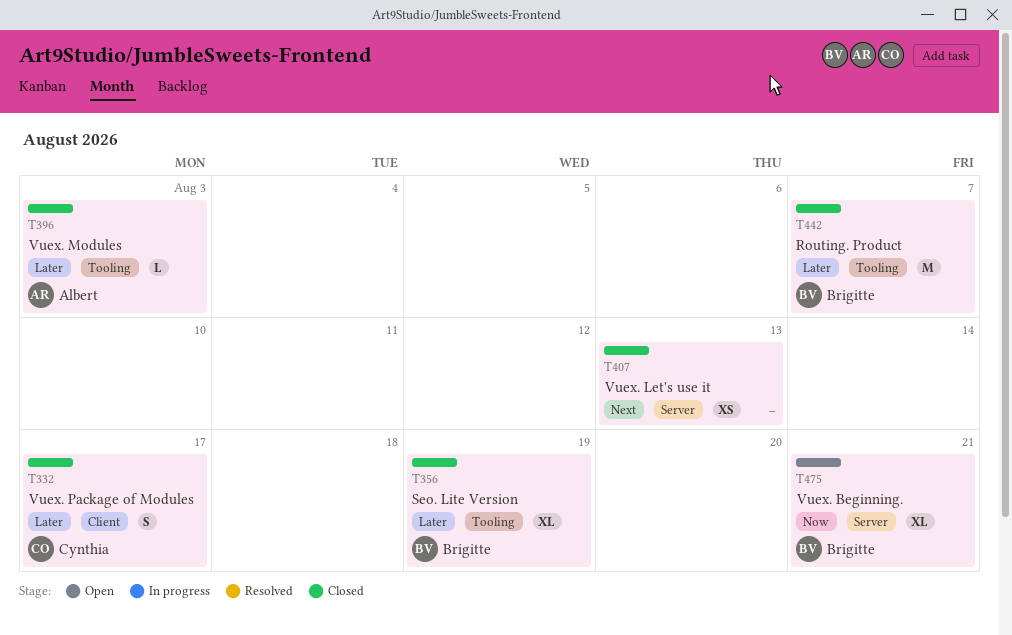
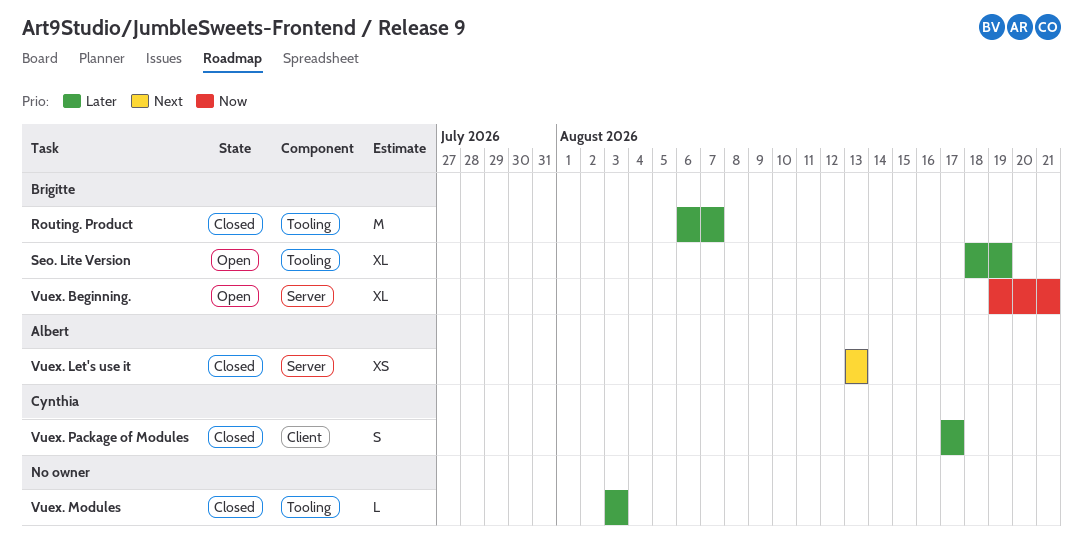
Seo. Lite Version, status: Closed -> Open
Vuex. Let's use it, owner: none -> Albert
Vuex. Modules, owner: Albert -> none

